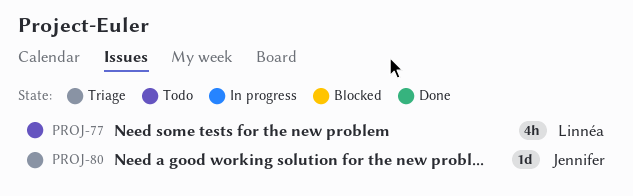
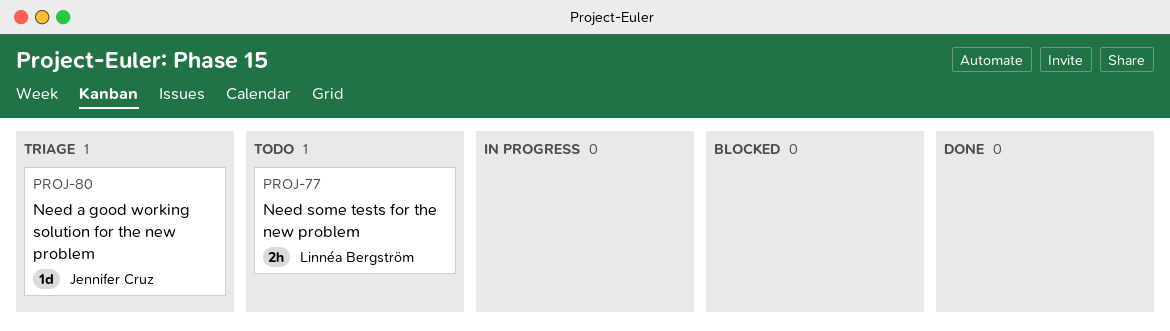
PROJ-77, estimate: 4h -> 2h

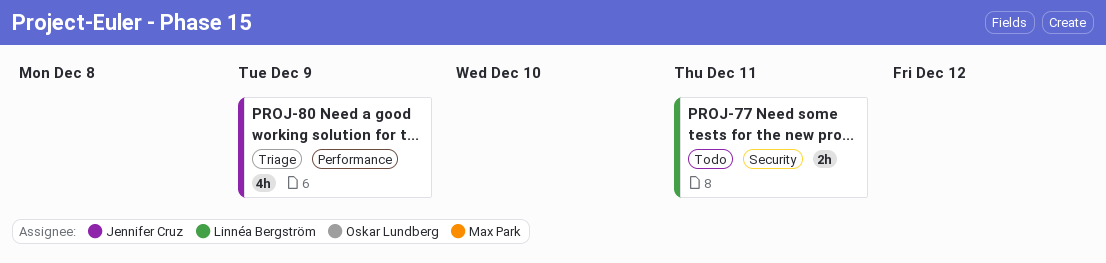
PROJ-80, estimate: 1d -> 4h

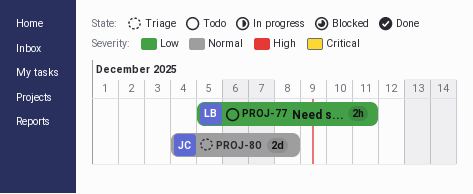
PROJ-80, estimate: 4h -> 2d
PROJ-80, due: Dec 9 -> Dec 8

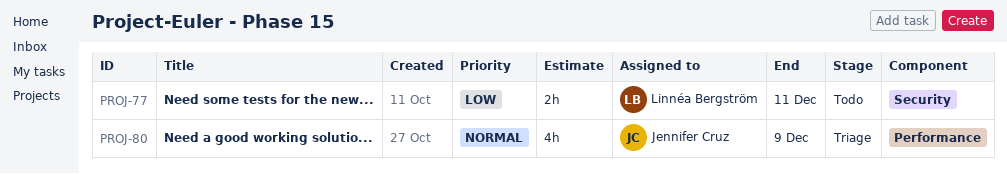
PROJ-80, estimate: 2d -> 4h
PROJ-80, due: Dec 8 -> Dec 9

